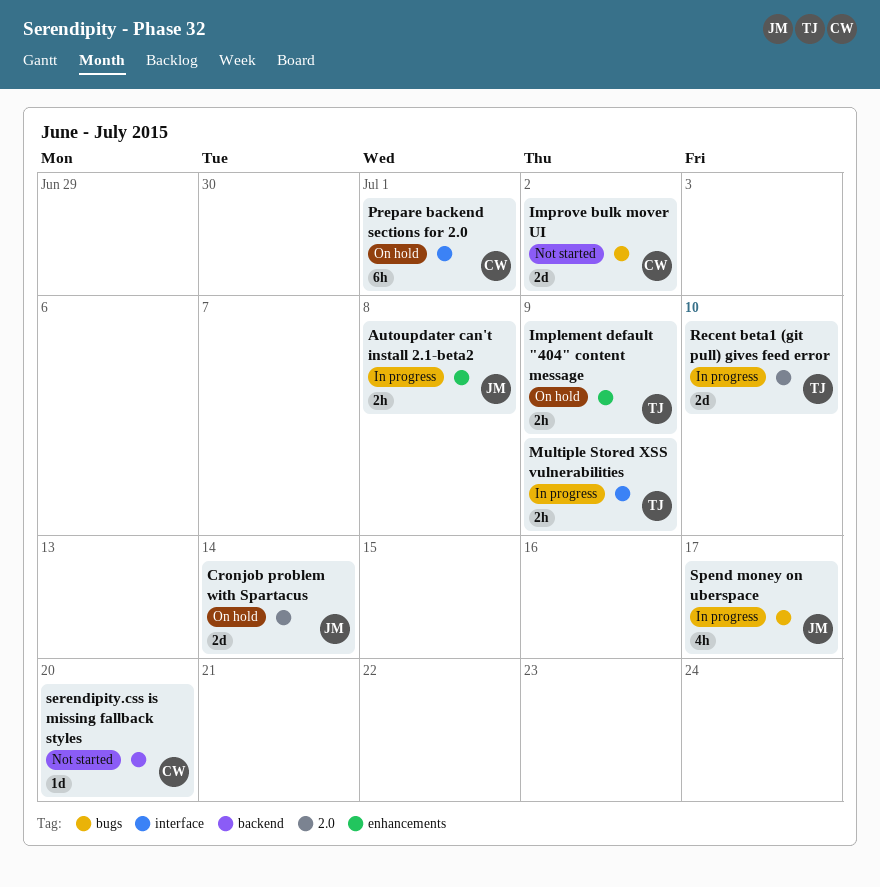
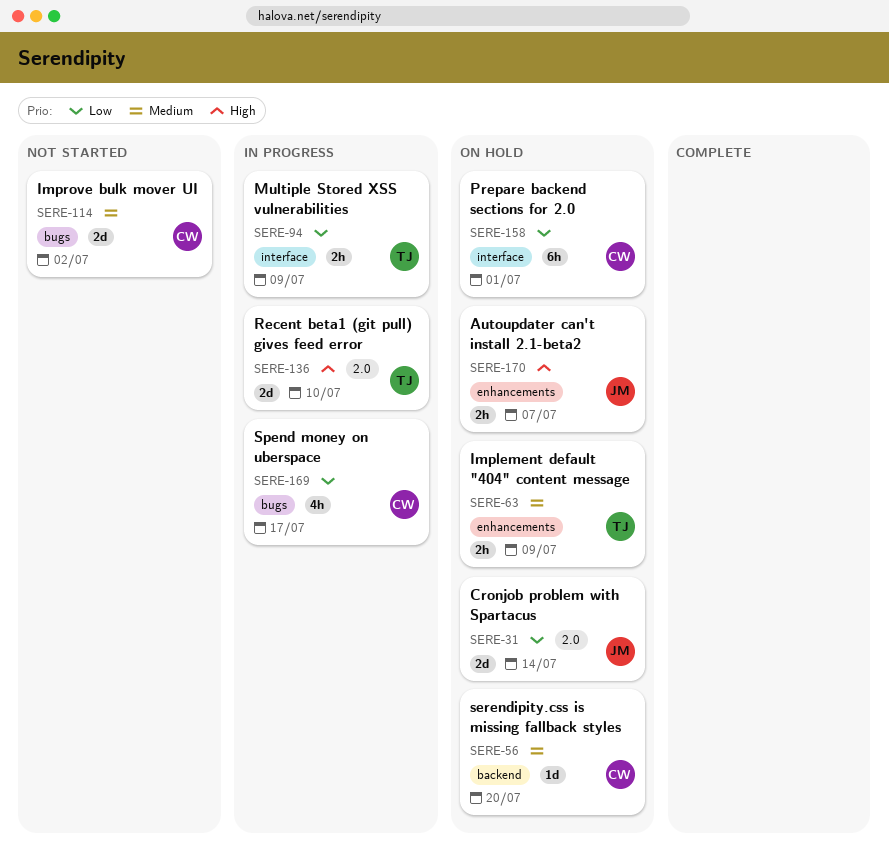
Autoupdater can't install 2.1-beta2, status: In progress -> On hold
Autoupdater can't install 2.1-beta2, due: Jul 8 -> Jul 7
serendipity.css is missing fallback styles, status: Not started -> On hold
Spend money on uberspace, owner: JM -> CW

